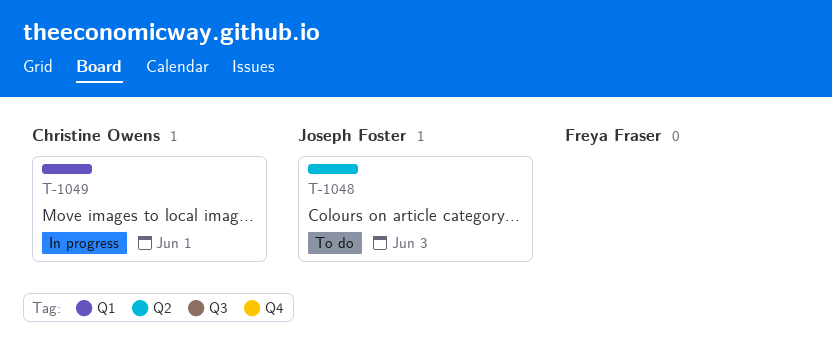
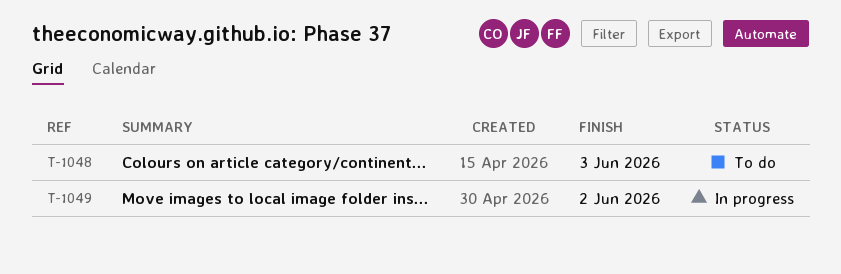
T-1049, due: Jun 1 -> Jun 2

